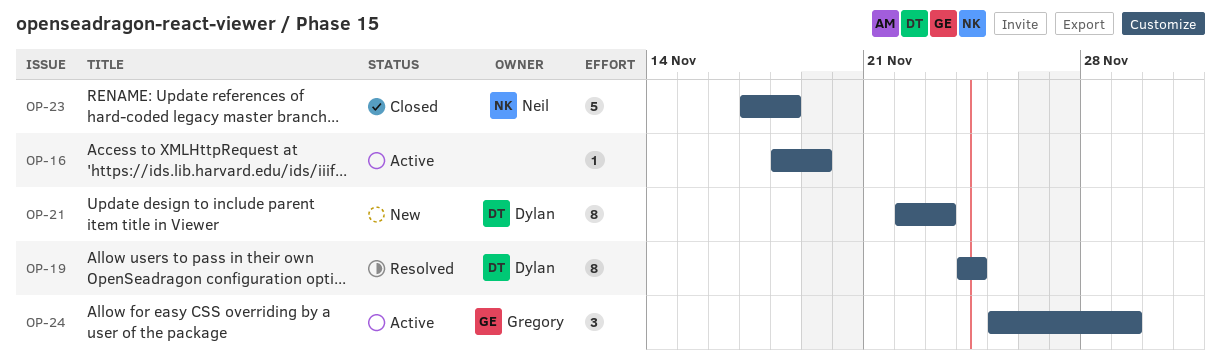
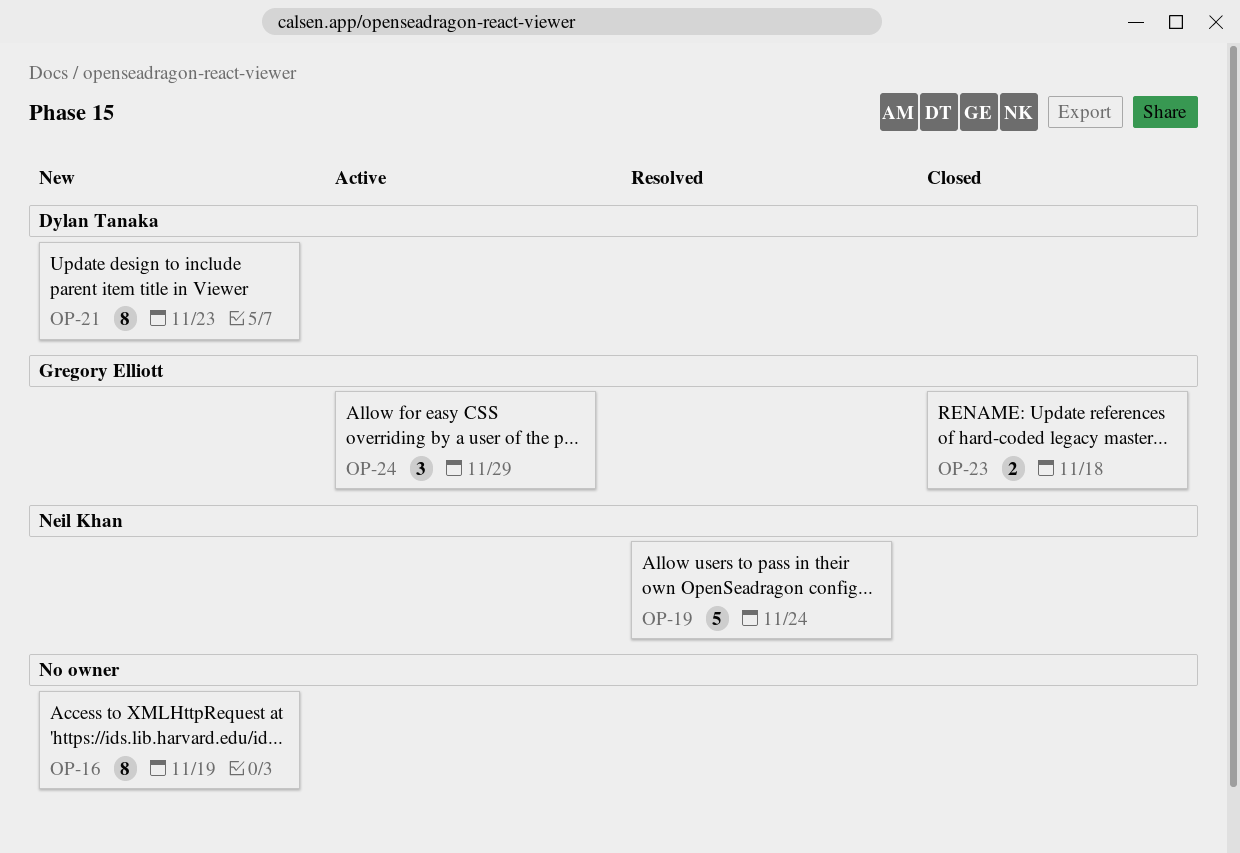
OP-16, status: Active -> New
OP-16, estimate: 1 -> 8
OP-19, owner: Dylan Tanaka -> Neil Khan
OP-19, estimate: 8 -> 5
OP-23, owner: Neil Khan -> Gregory Elliott
OP-23, estimate: 5 -> 2

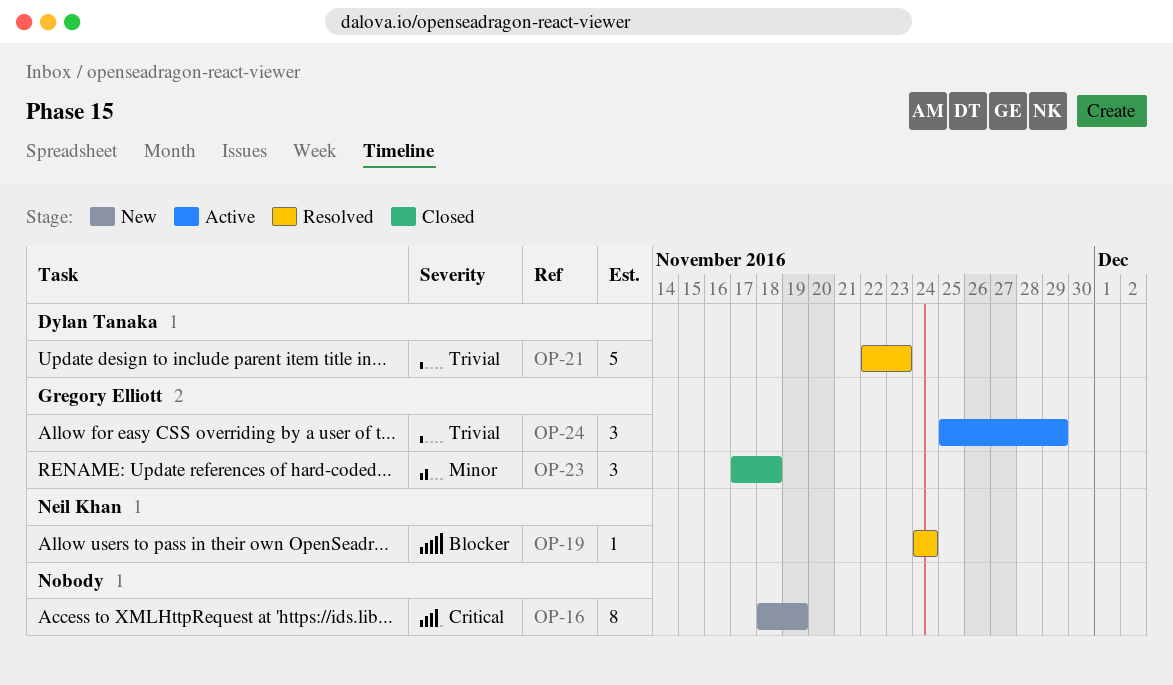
OP-19, estimate: 5 -> 1
OP-21, status: New -> Resolved
OP-21, estimate: 8 -> 5
OP-23, estimate: 2 -> 3

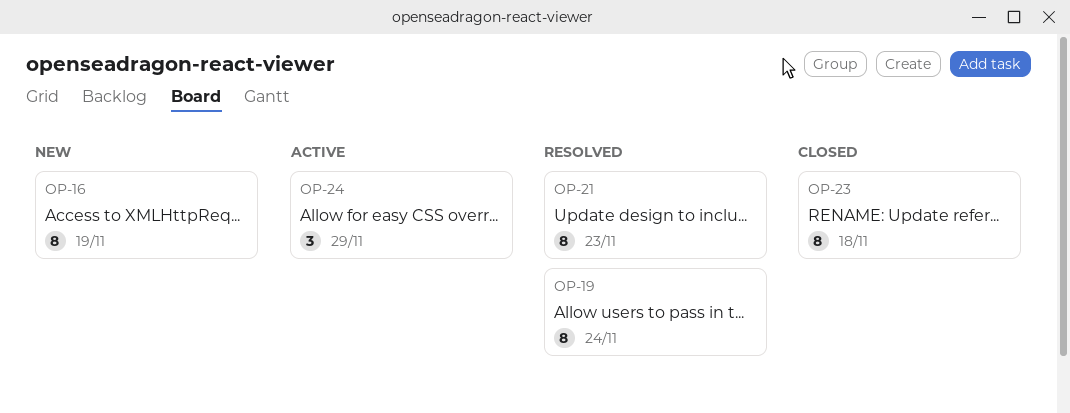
OP-19, estimate: 1 -> 8
OP-21, estimate: 5 -> 8
OP-23, estimate: 3 -> 8

